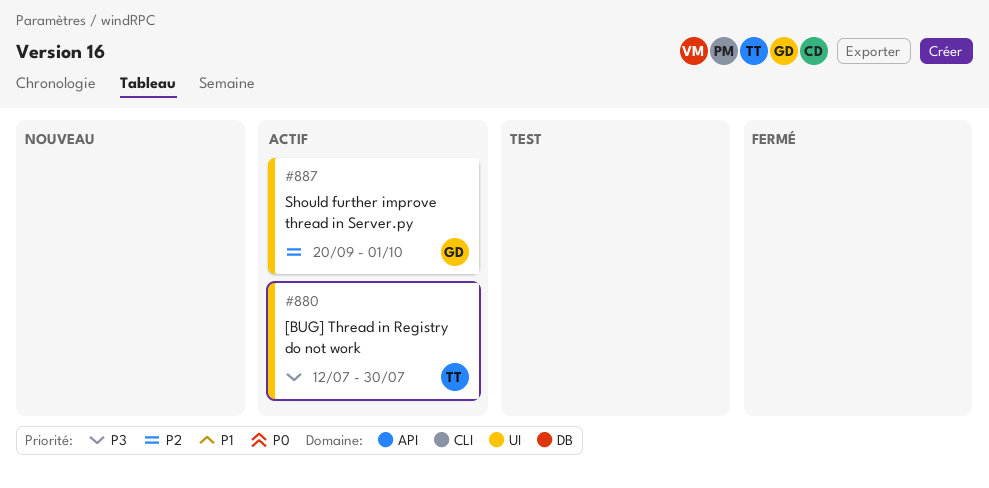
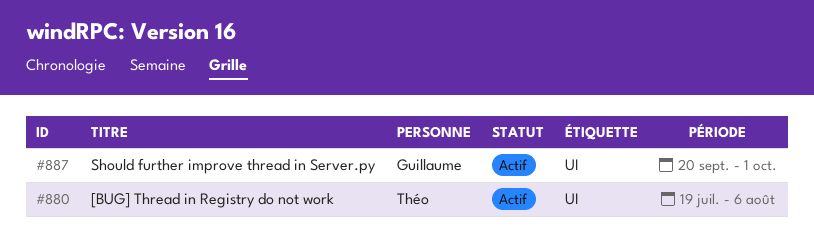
#880, start: Jul 12 -> Jul 19
#880, due: Jul 30 -> Aug 6

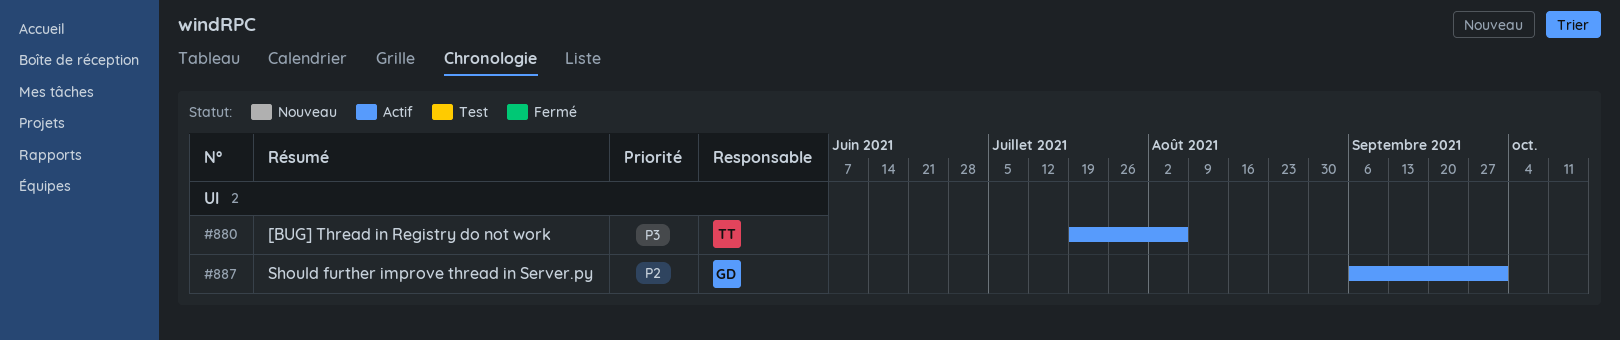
#887, start: Sep 20 -> Sep 6

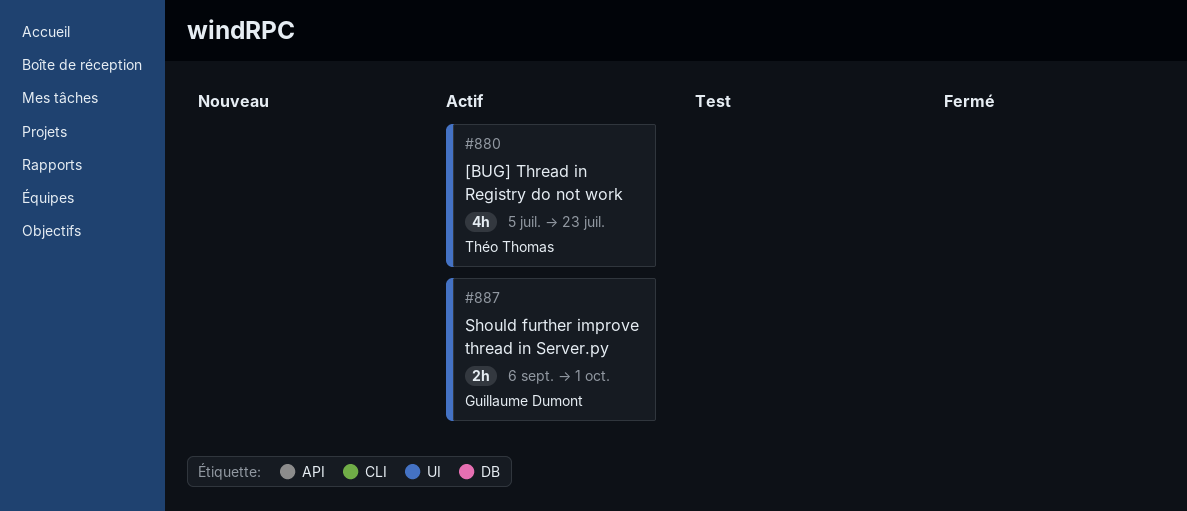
#880, start: Jul 19 -> Jul 5
#880, due: Aug 6 -> Jul 23

